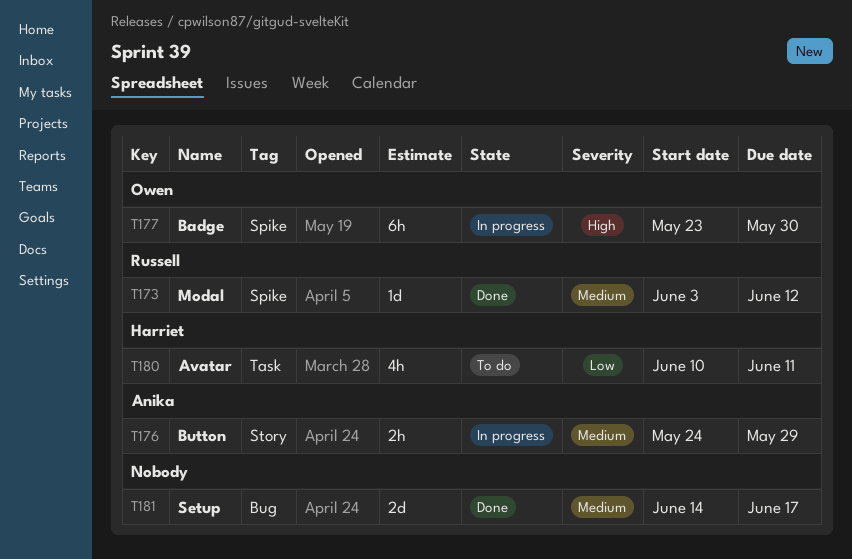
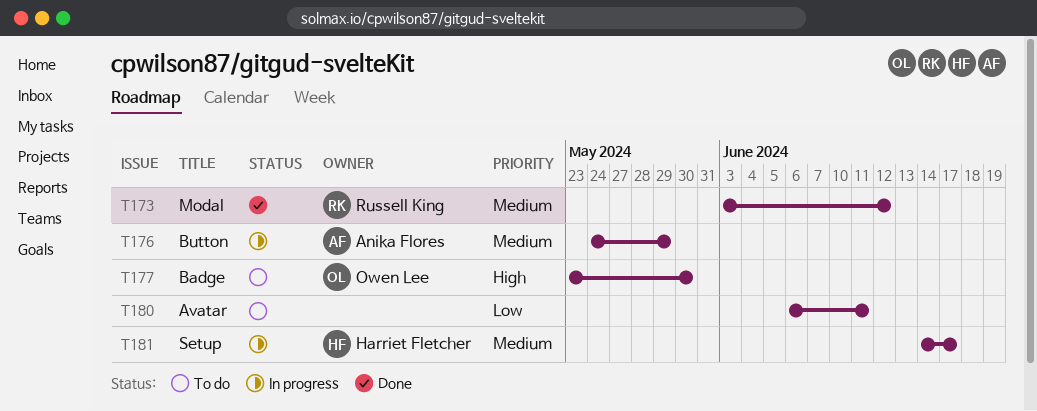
T177, status: In progress -> To do
T180, owner: Harriet Fletcher -> none
T180, start: Jun 10 -> Jun 6
T181, status: Done -> In progress
T181, owner: none -> Harriet Fletcher

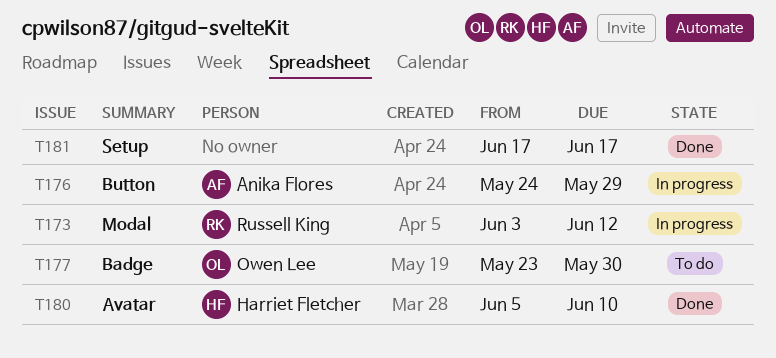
T173, status: Done -> In progress
T180, status: To do -> Done
T180, owner: none -> Harriet Fletcher
T180, start: Jun 6 -> Jun 5
T180, due: Jun 11 -> Jun 10
T181, status: In progress -> Done
T181, owner: Harriet Fletcher -> none
T181, start: Jun 14 -> Jun 17

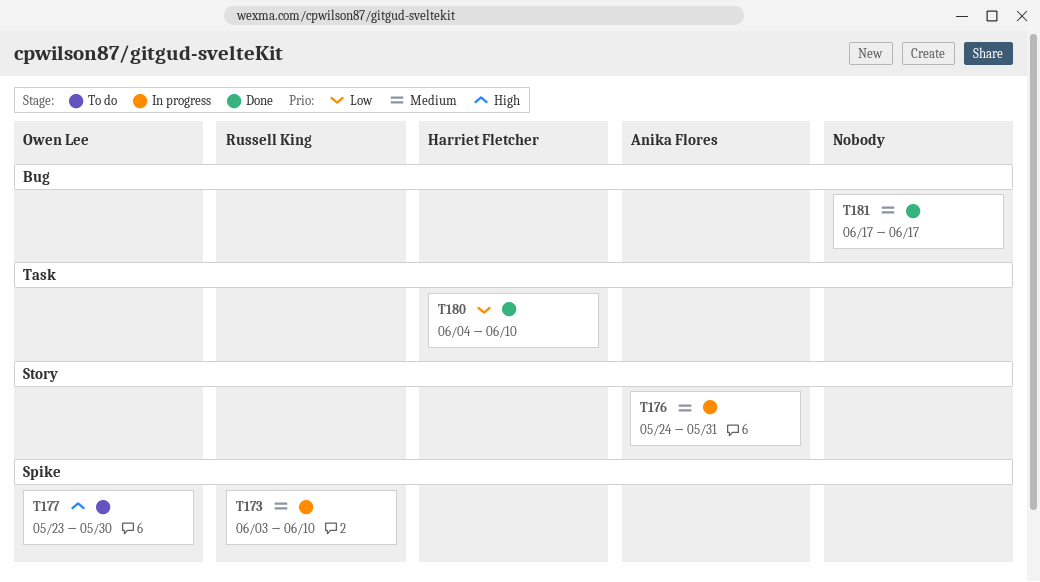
T173, due: Jun 12 -> Jun 10
T176, due: May 29 -> May 31
T180, start: Jun 5 -> Jun 4

